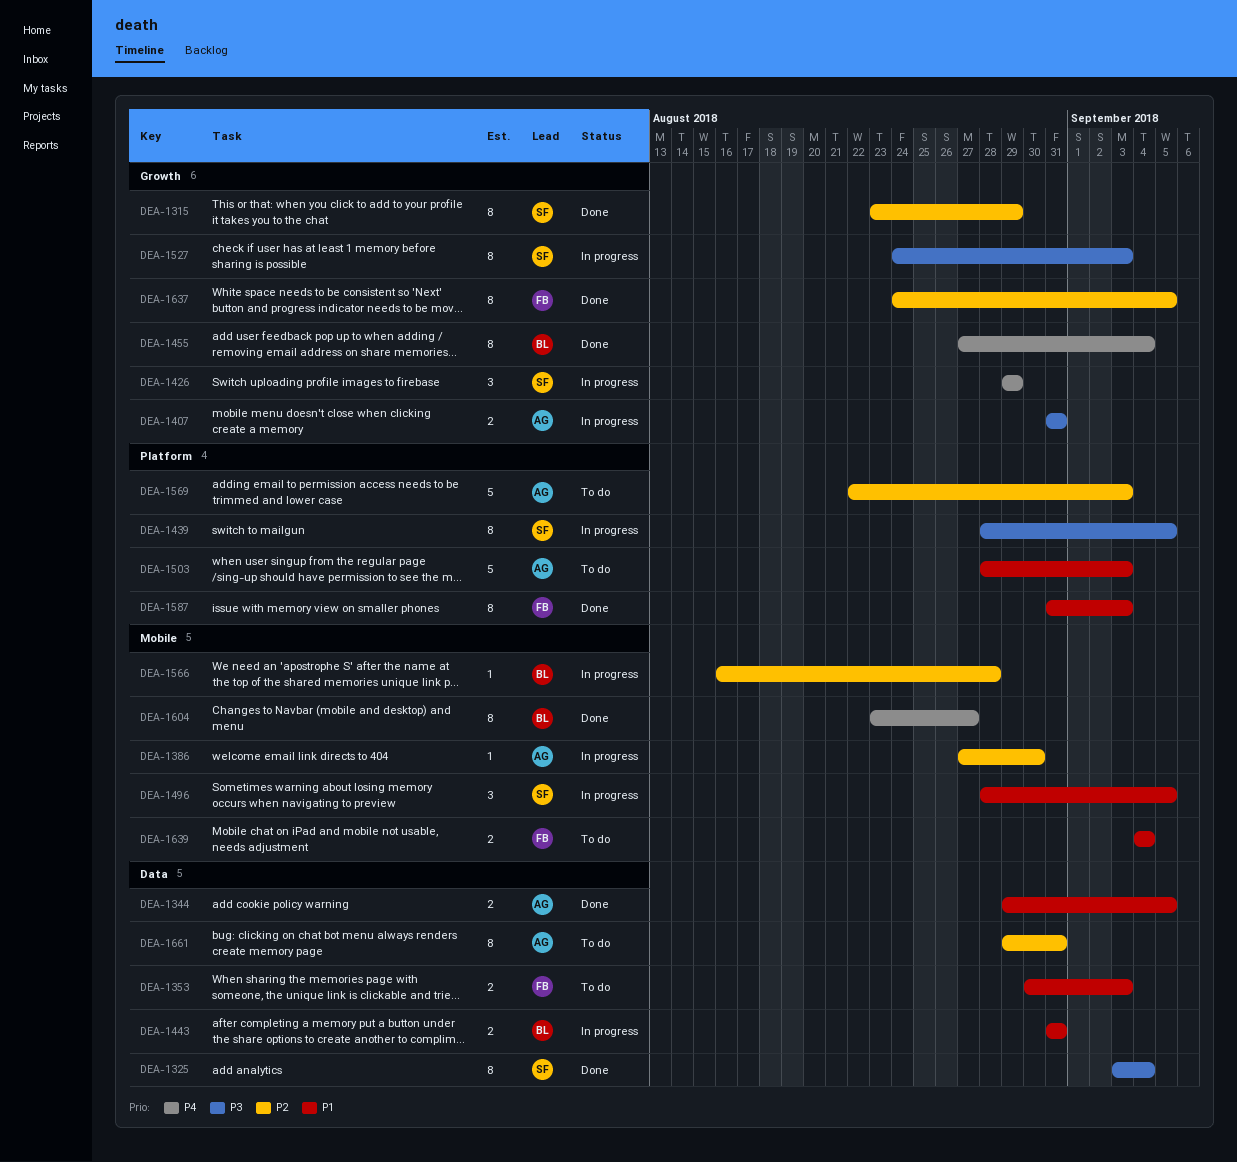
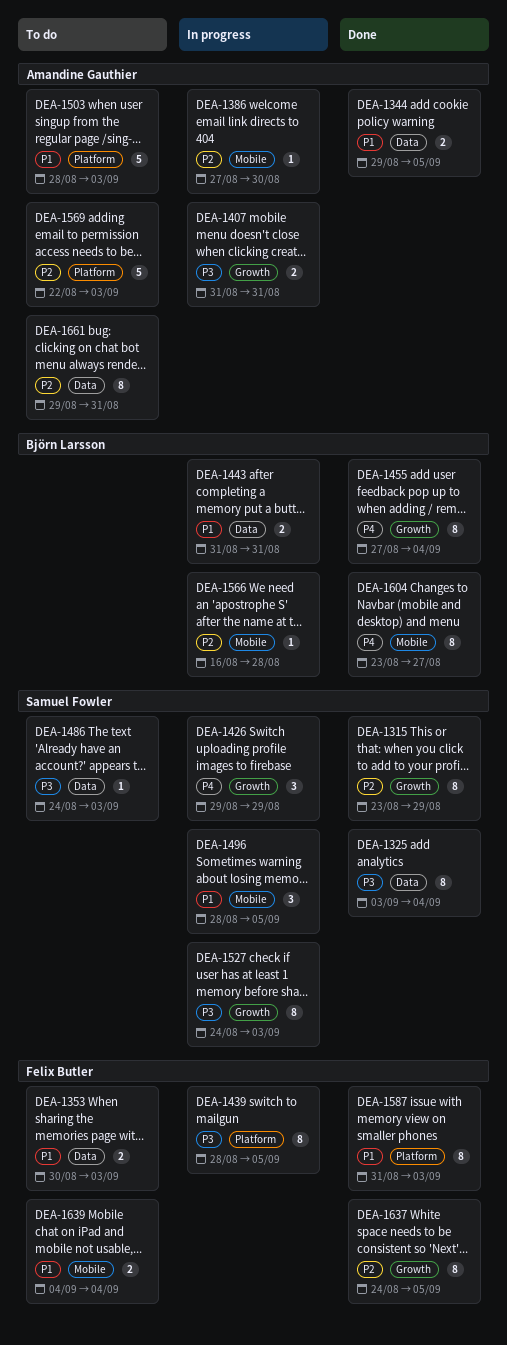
DEA-1439, owner: Samuel Fowler -> Felix Butler
DEA-1486: none -> present

